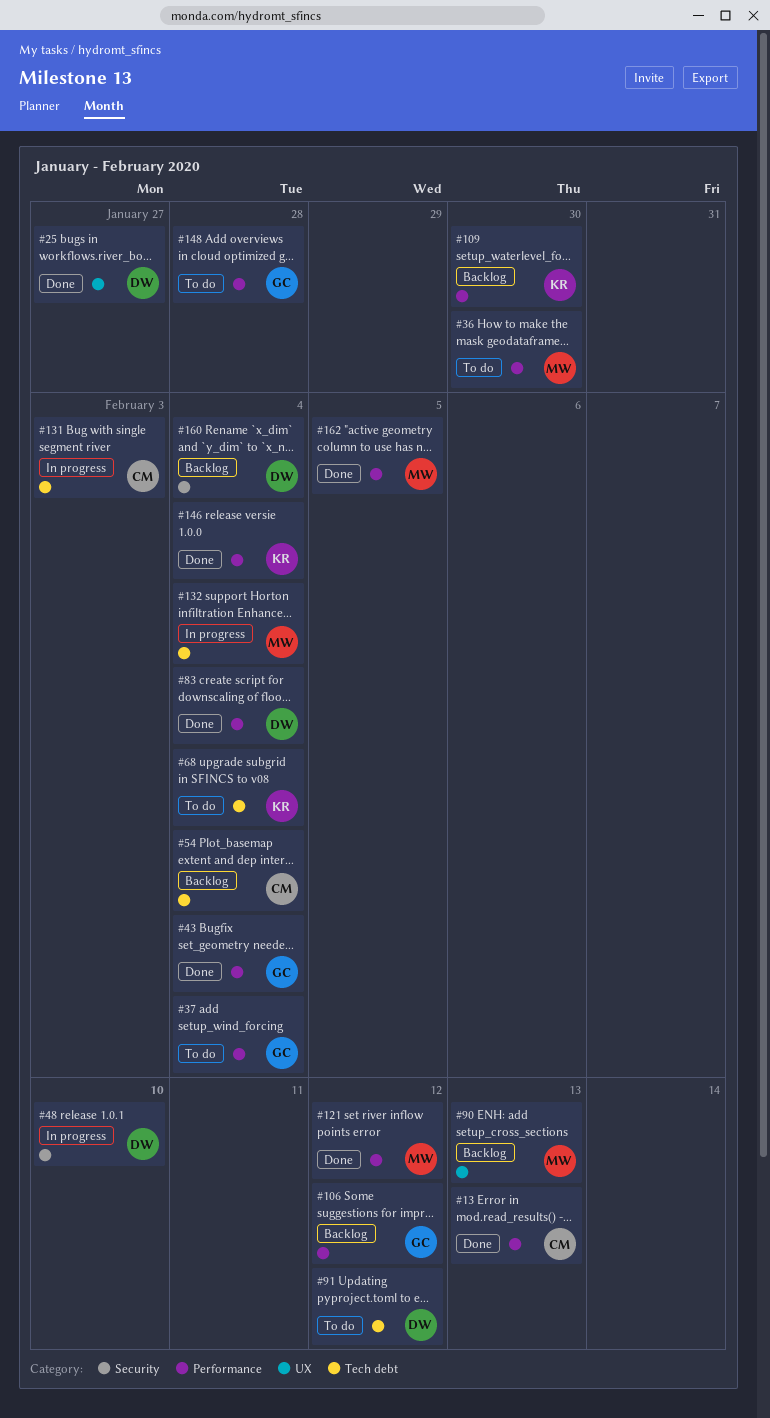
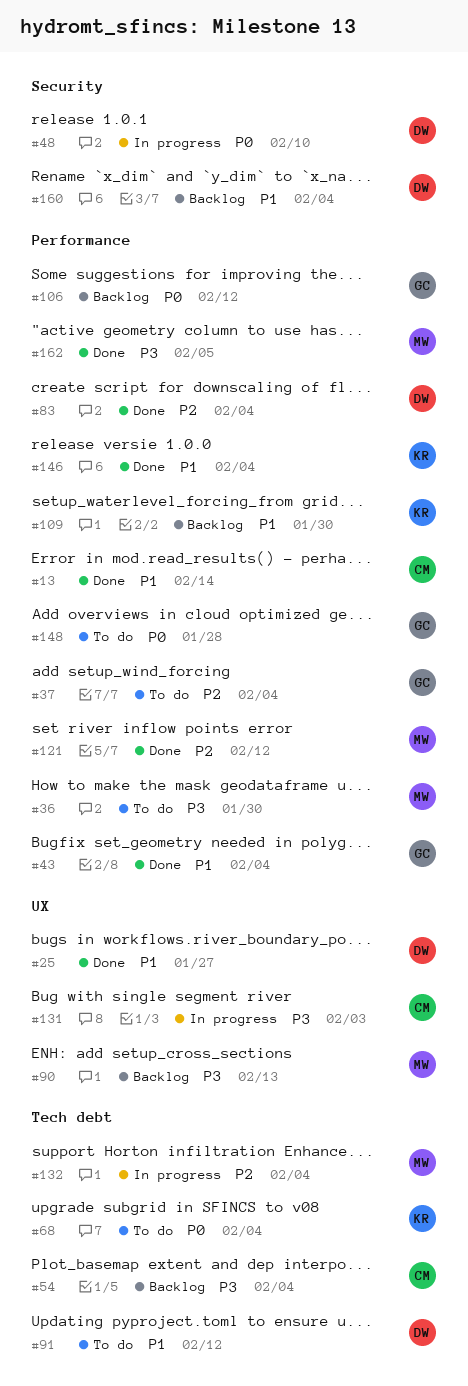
#13, due: Feb 13 -> Feb 14
#131, label: Tech debt -> UX

